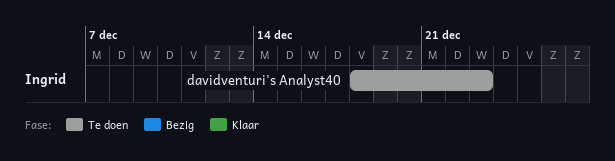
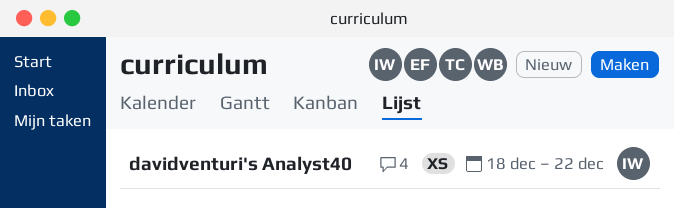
davidventuri's Analyst40, due: Dec 23 -> Dec 22

